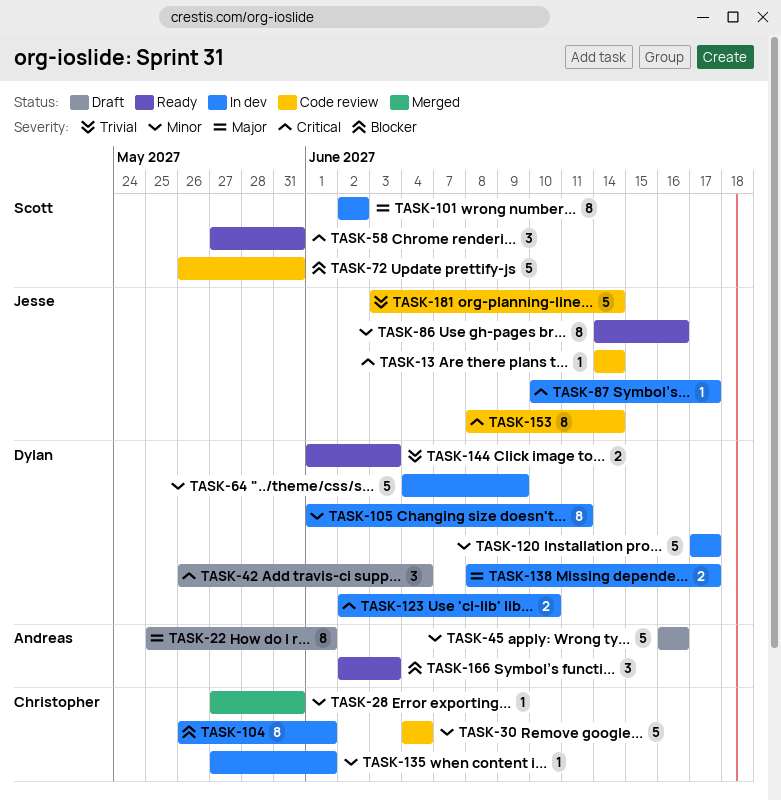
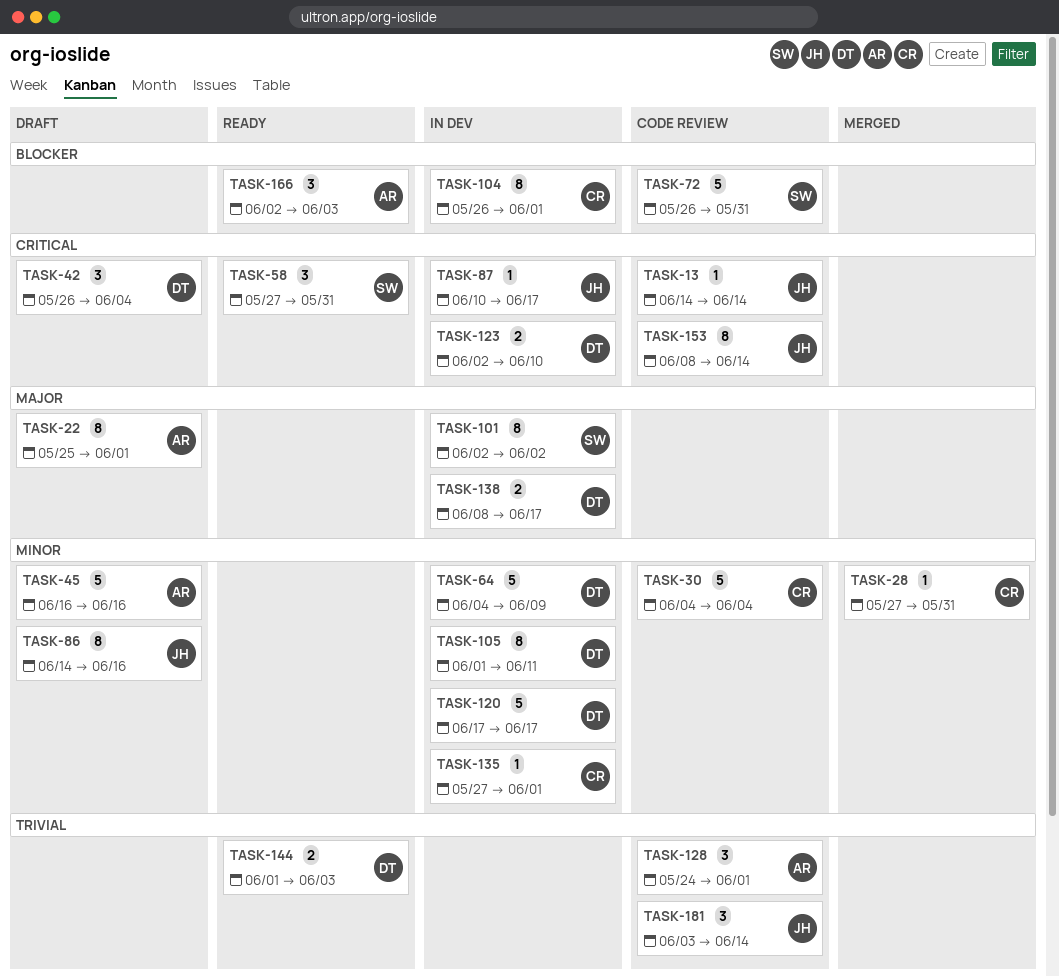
TASK-86, status: Ready -> Draft
TASK-128: none -> present
TASK-181, estimate: 5 -> 3

